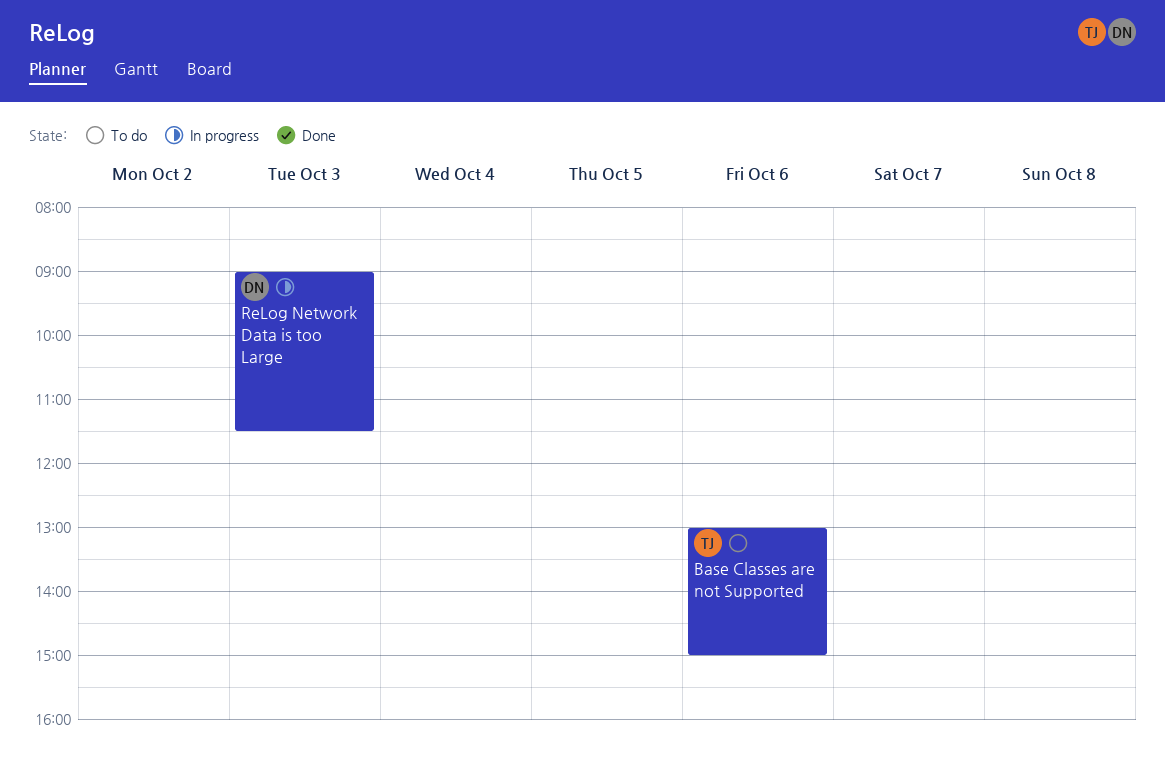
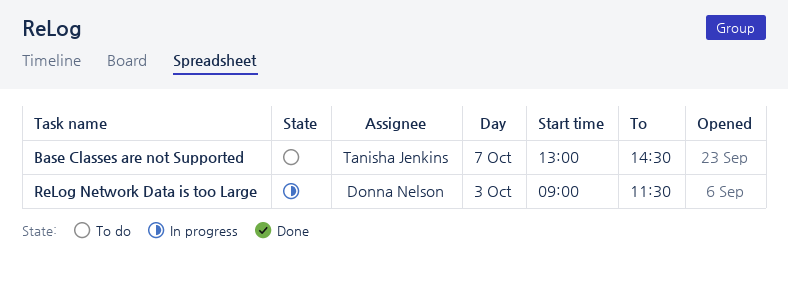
Base Classes are not Supported, day: Oct 6 -> Oct 7
Base Classes are not Supported, ends: 15:00 -> 14:30

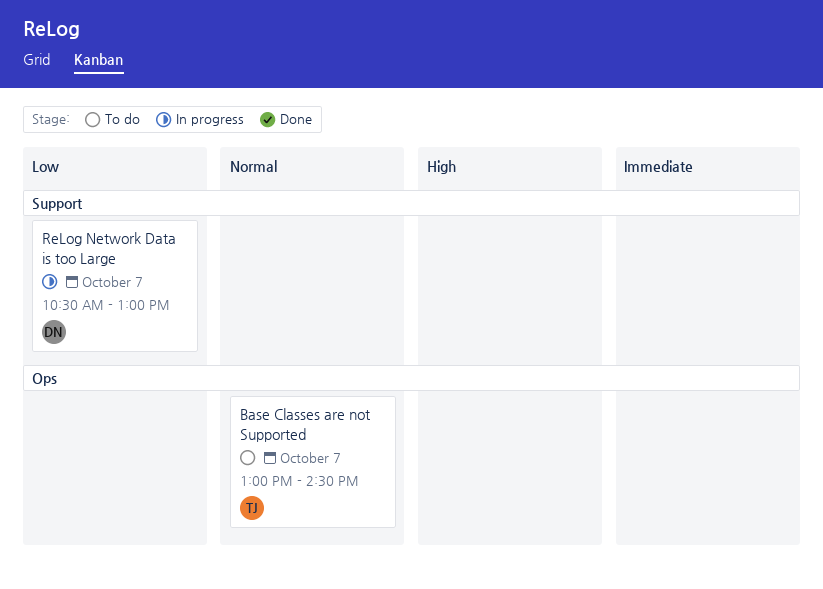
ReLog Network Data is too Large, day: Oct 3 -> Oct 7
ReLog Network Data is too Large, begins: 09:00 -> 10:30
ReLog Network Data is too Large, ends: 11:30 -> 13:00

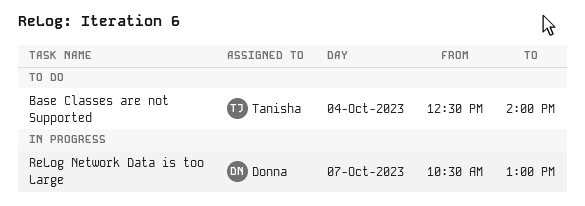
Base Classes are not Supported, day: Oct 7 -> Oct 4
Base Classes are not Supported, begins: 13:00 -> 12:30
Base Classes are not Supported, ends: 14:30 -> 14:00

